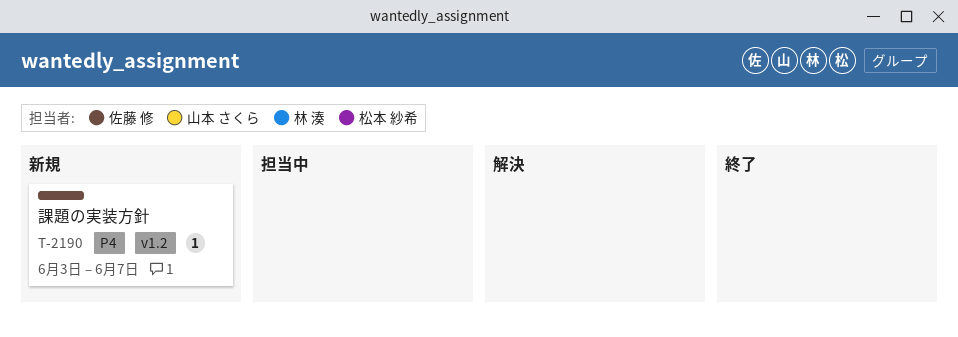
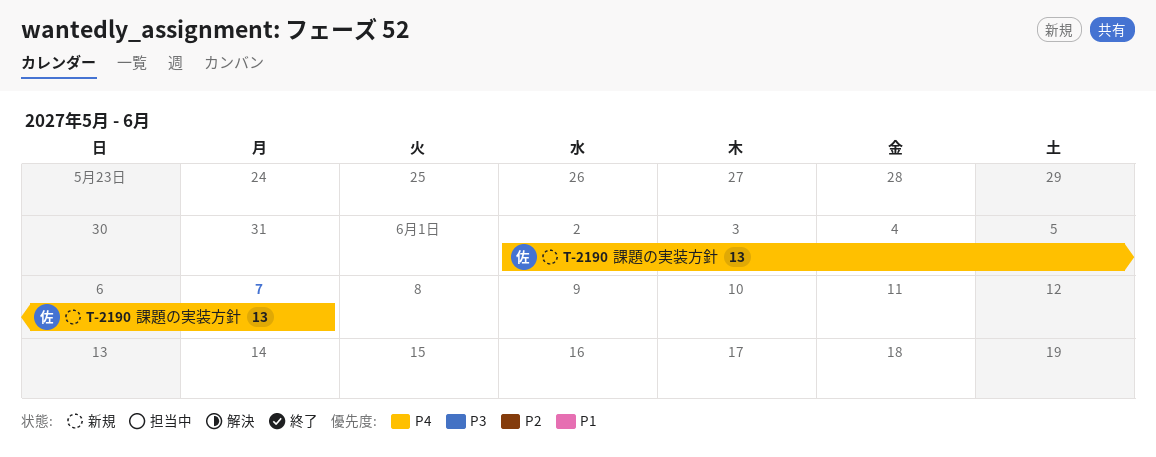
T-2190, estimate: 1 -> 13
T-2190, start: Jun 3 -> Jun 2

